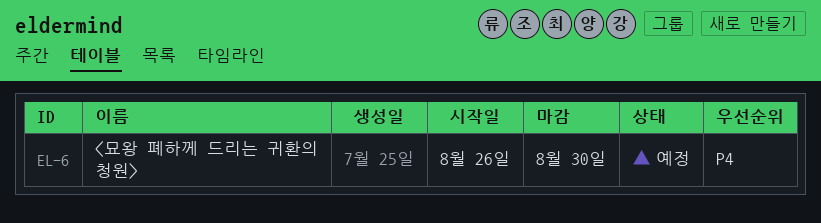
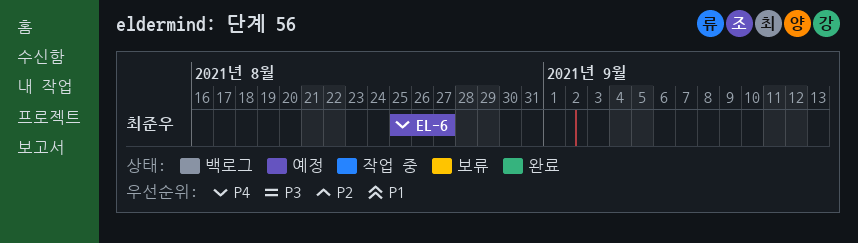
EL-6, start: Aug 26 -> Aug 25
EL-6, due: Aug 30 -> Aug 27

